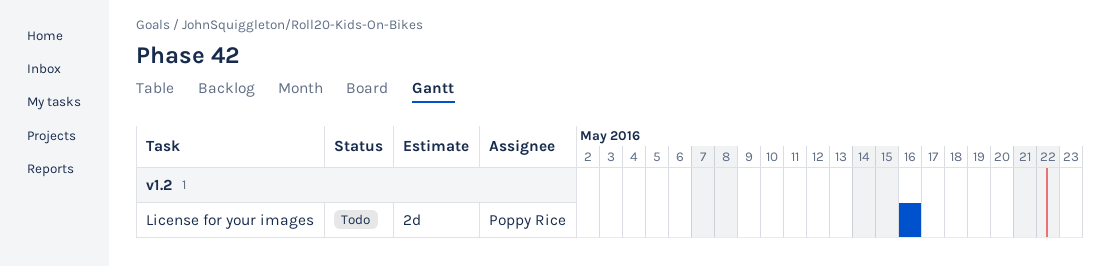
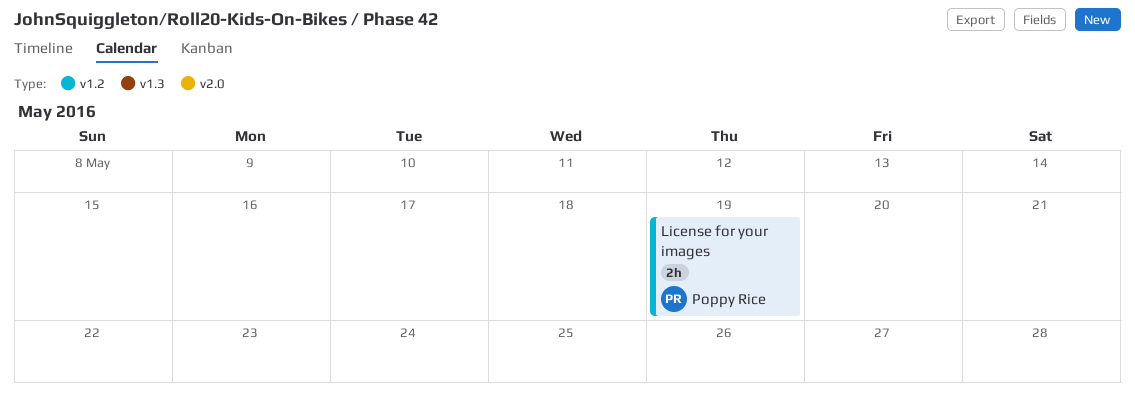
License for your images, estimate: 2d -> 2h
License for your images, due: May 16 -> May 19

